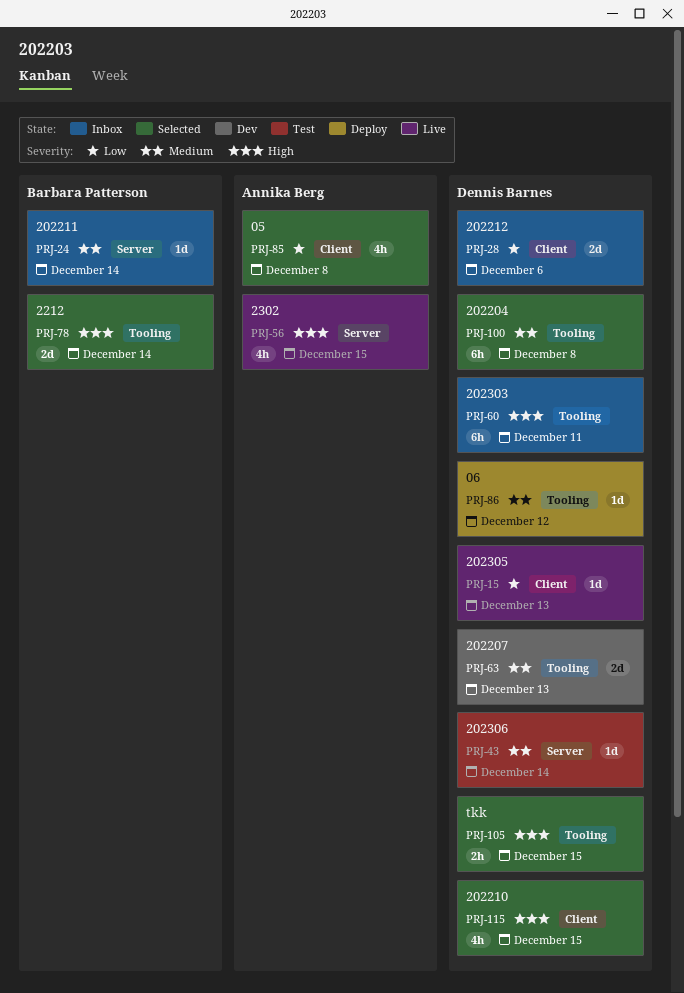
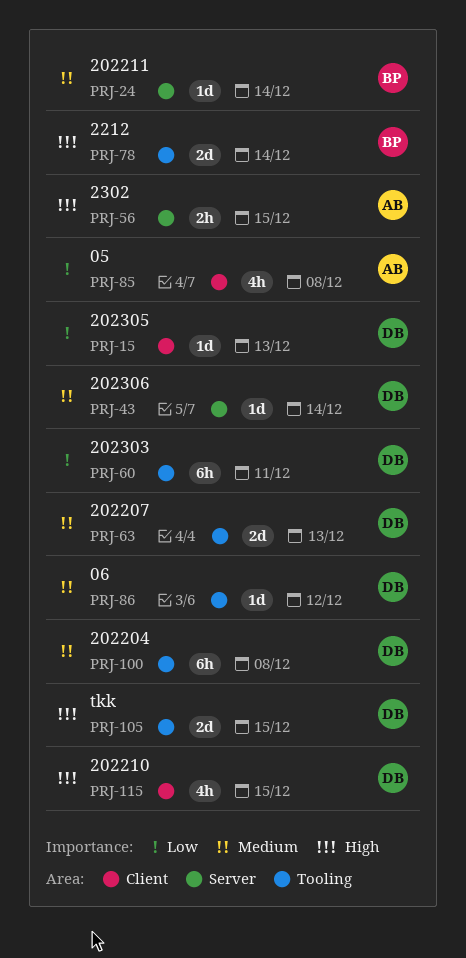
PRJ-28: present -> none
PRJ-56, estimate: 4h -> 2h
PRJ-60, priority: High -> Low
PRJ-105, estimate: 2h -> 2d

